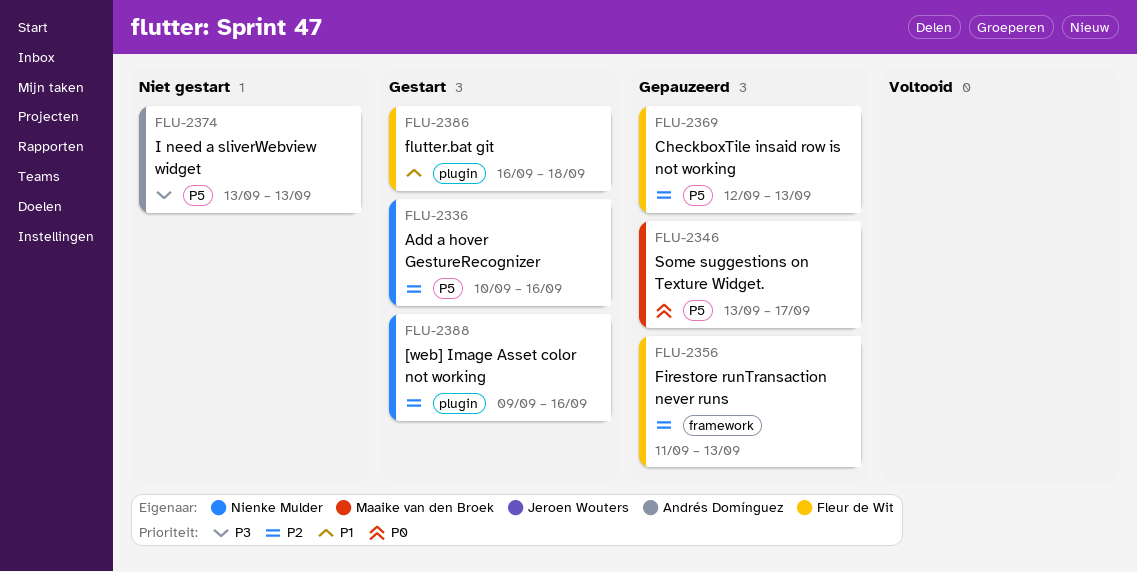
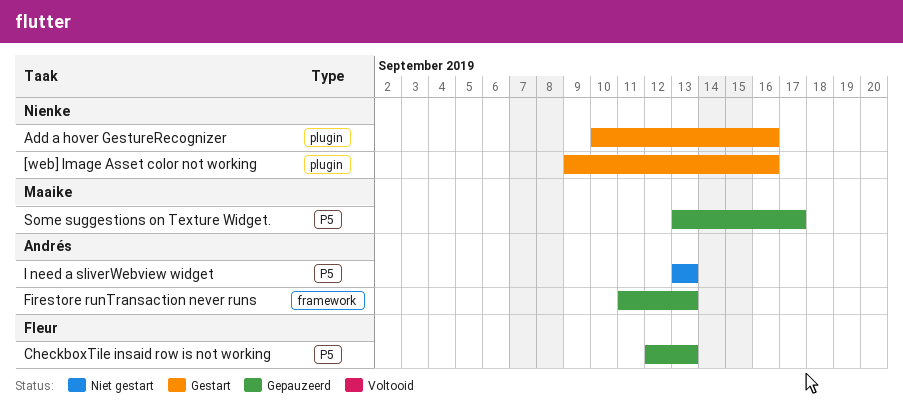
Add a hover GestureRecognizer, label: P5 -> plugin
Firestore runTransaction never runs, owner: Fleur de Wit -> Andrés Domínguez
flutter.bat git: present -> none

